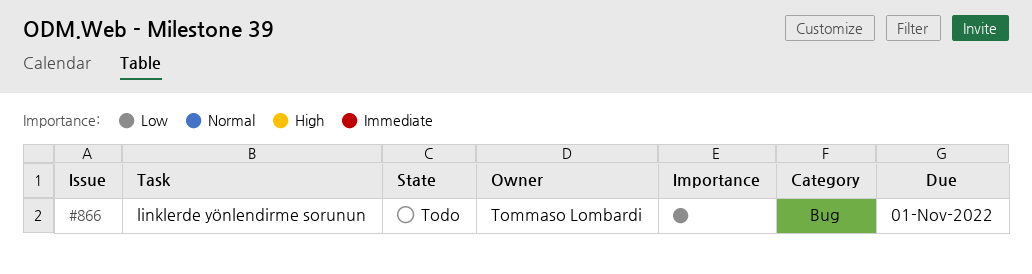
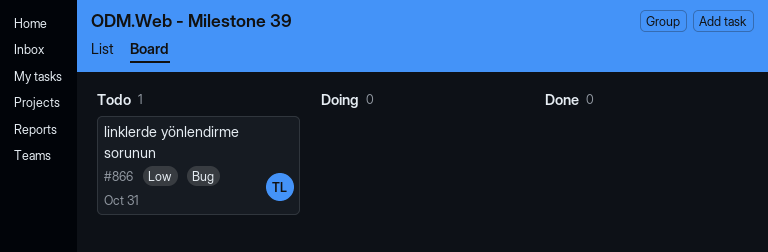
#866, due: Nov 1 -> Oct 31

